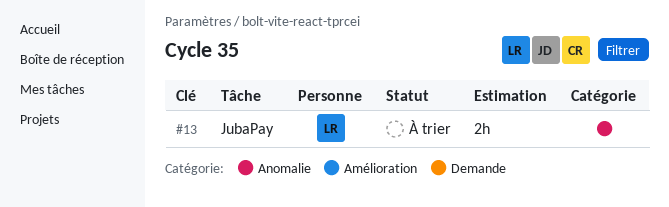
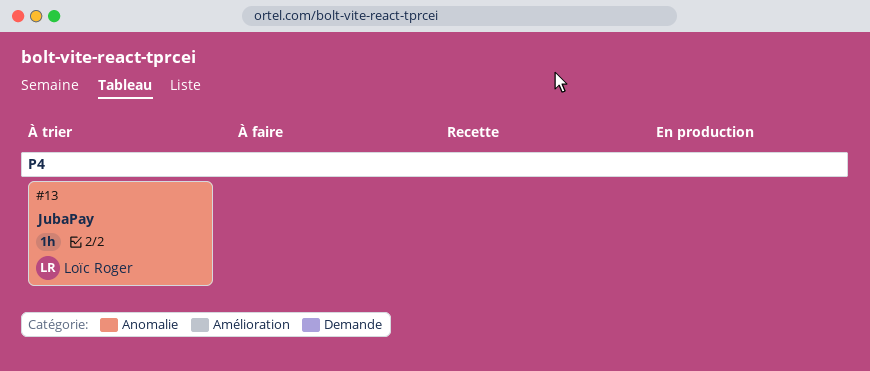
#13, estimate: 2h -> 1h

